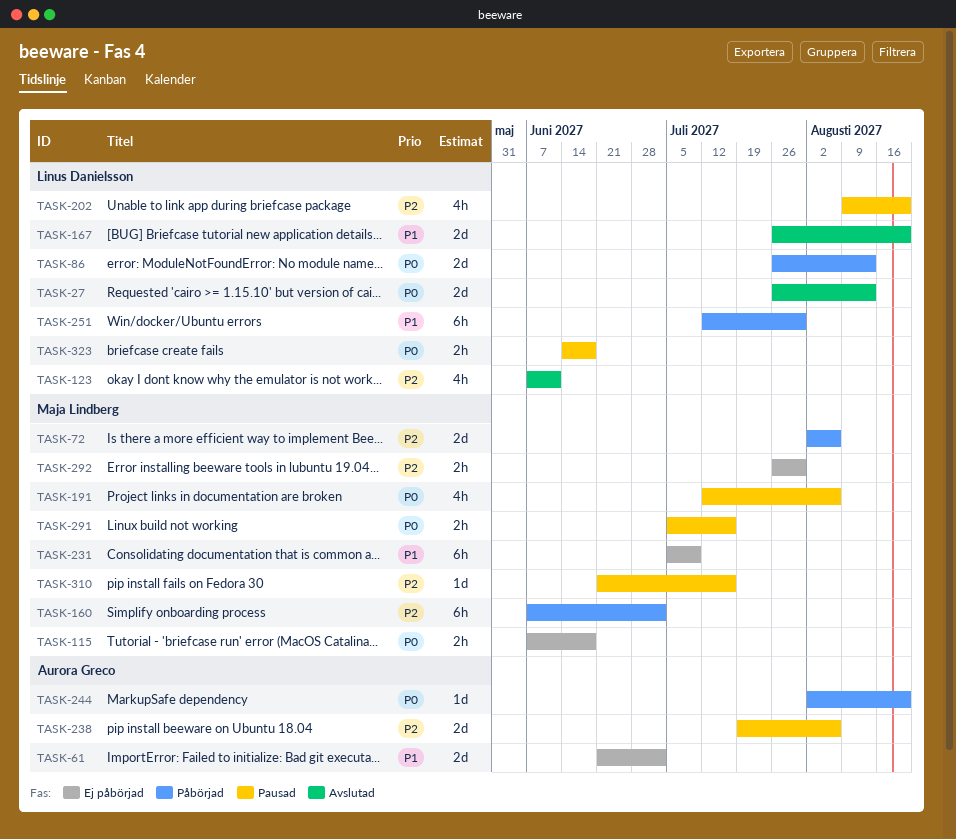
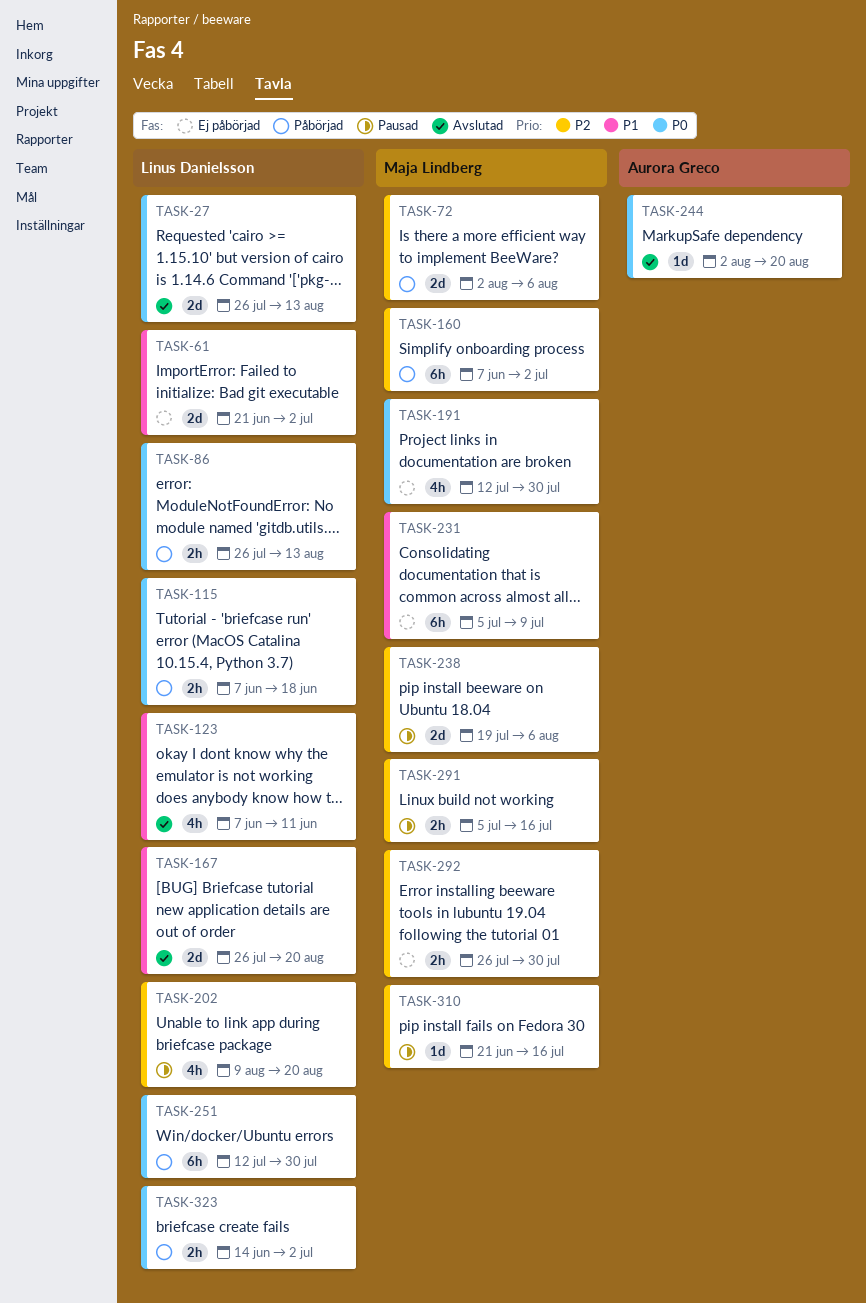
TASK-61, owner: Aurora Greco -> Linus Danielsson
TASK-86, estimate: 2d -> 2h
TASK-115, status: Ej påbörjad -> Påbörjad
TASK-115, owner: Maja Lindberg -> Linus Danielsson
TASK-123, priority: P2 -> P1
TASK-191, status: Pausad -> Ej påbörjad
TASK-191, due: Aug 6 -> Jul 30
TASK-238, owner: Aurora Greco -> Maja Lindberg
TASK-244, status: Påbörjad -> Avslutad
TASK-251, priority: P1 -> P0
TASK-291, priority: P0 -> P2
TASK-323, status: Pausad -> Påbörjad
TASK-323, due: Jun 18 -> Jul 2

